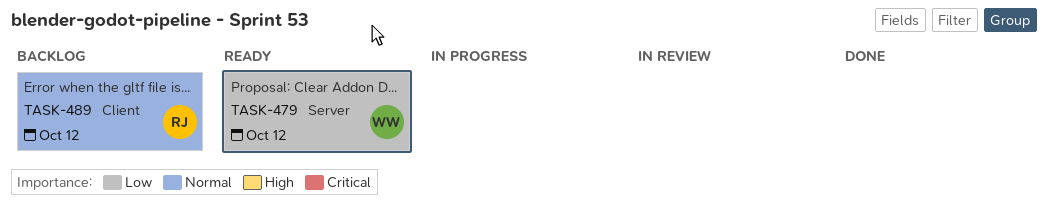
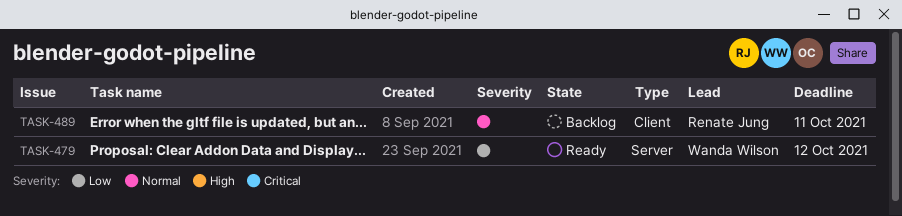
TASK-489, due: Oct 12 -> Oct 11

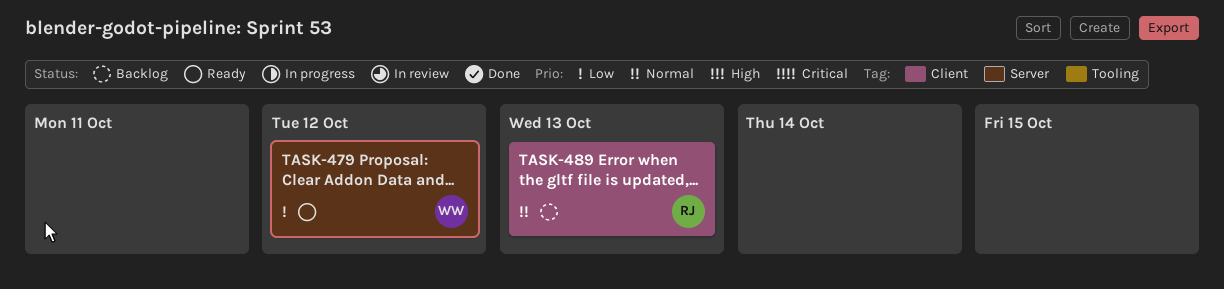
TASK-489, due: Oct 11 -> Oct 13

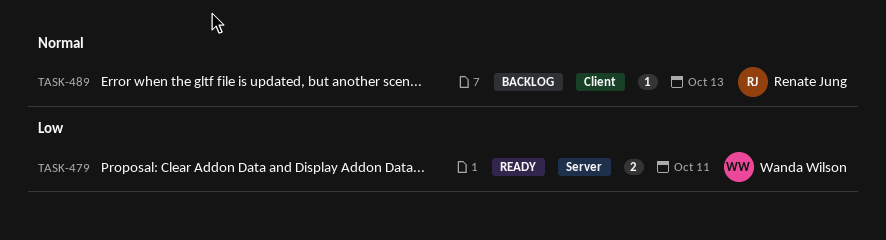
TASK-479, due: Oct 12 -> Oct 11

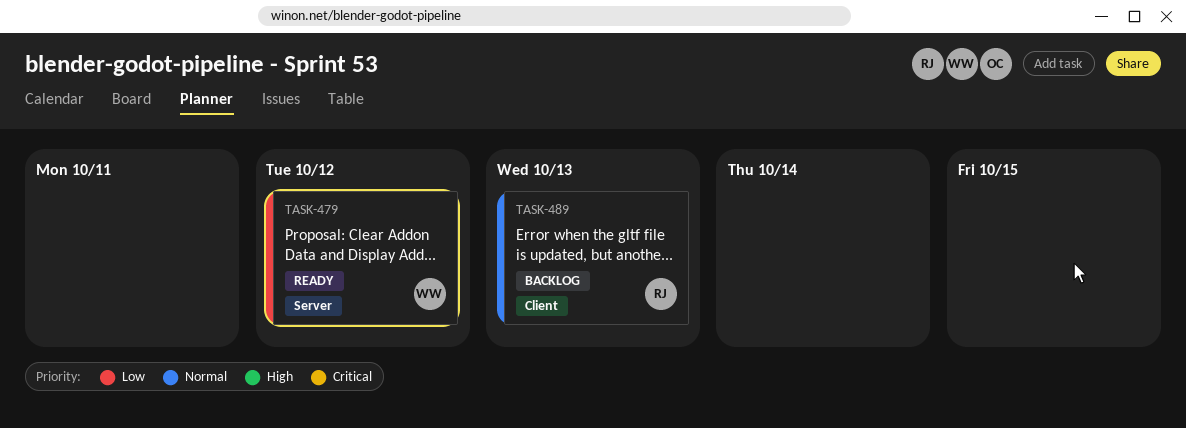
TASK-479, due: Oct 11 -> Oct 12

